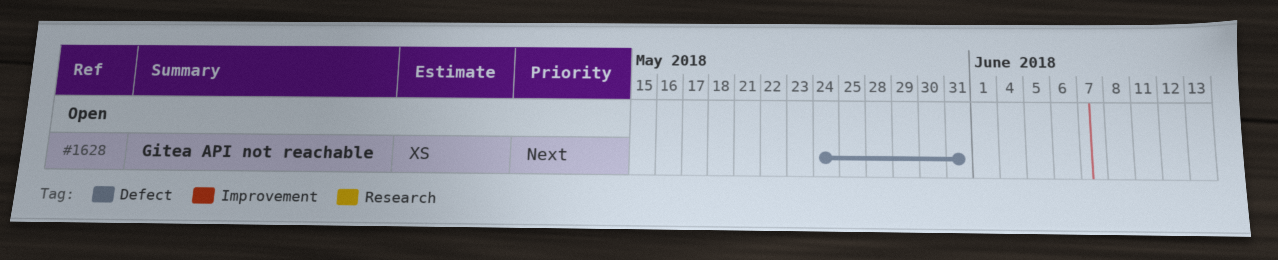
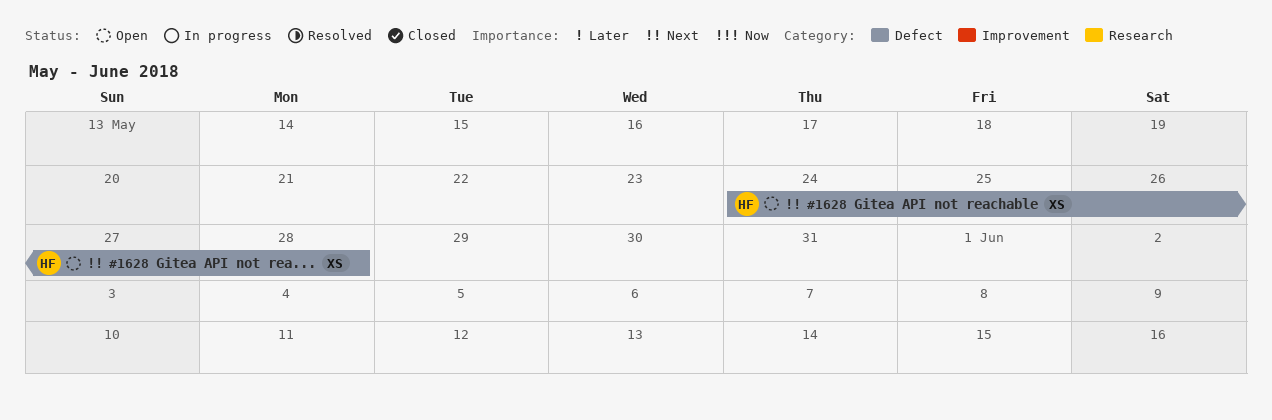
#1628, due: May 31 -> May 28

